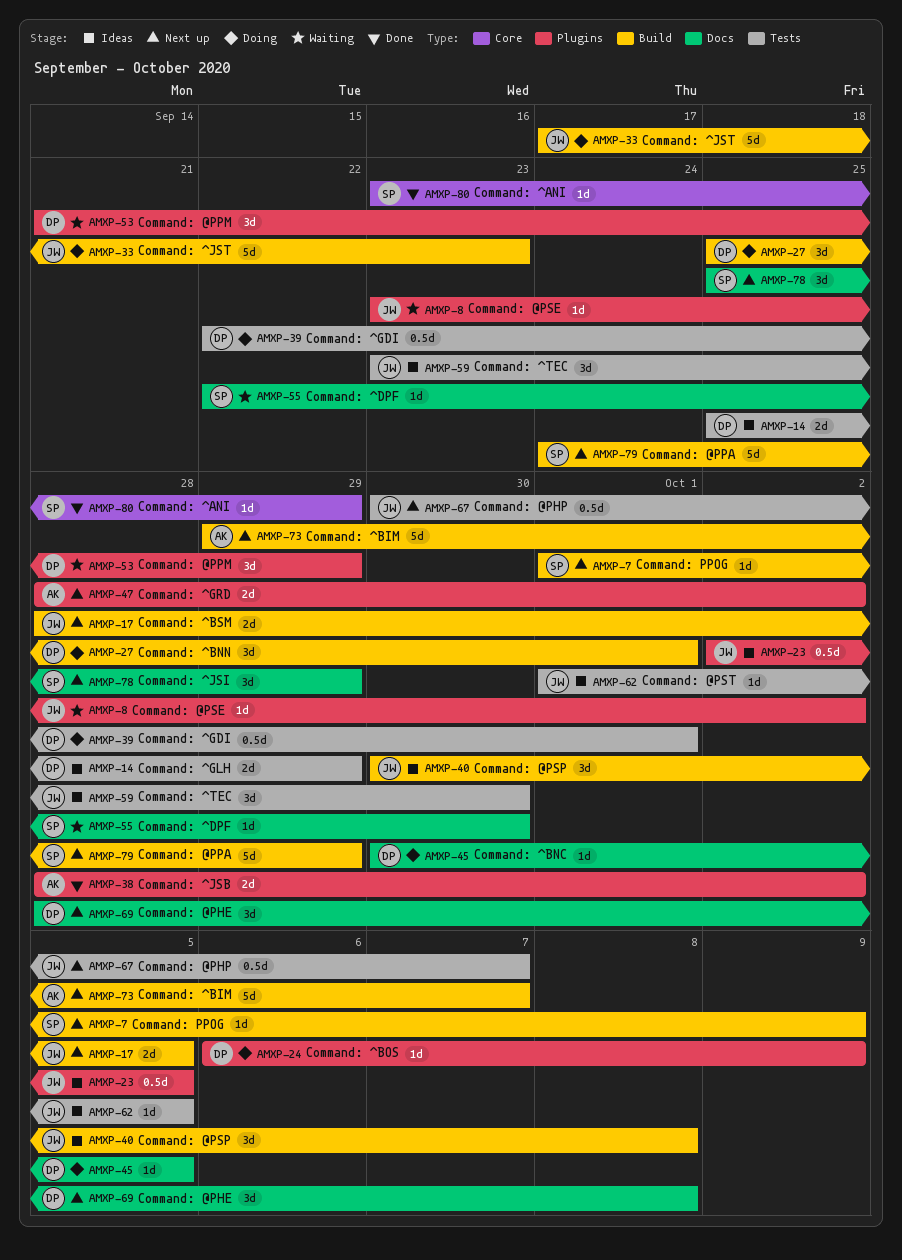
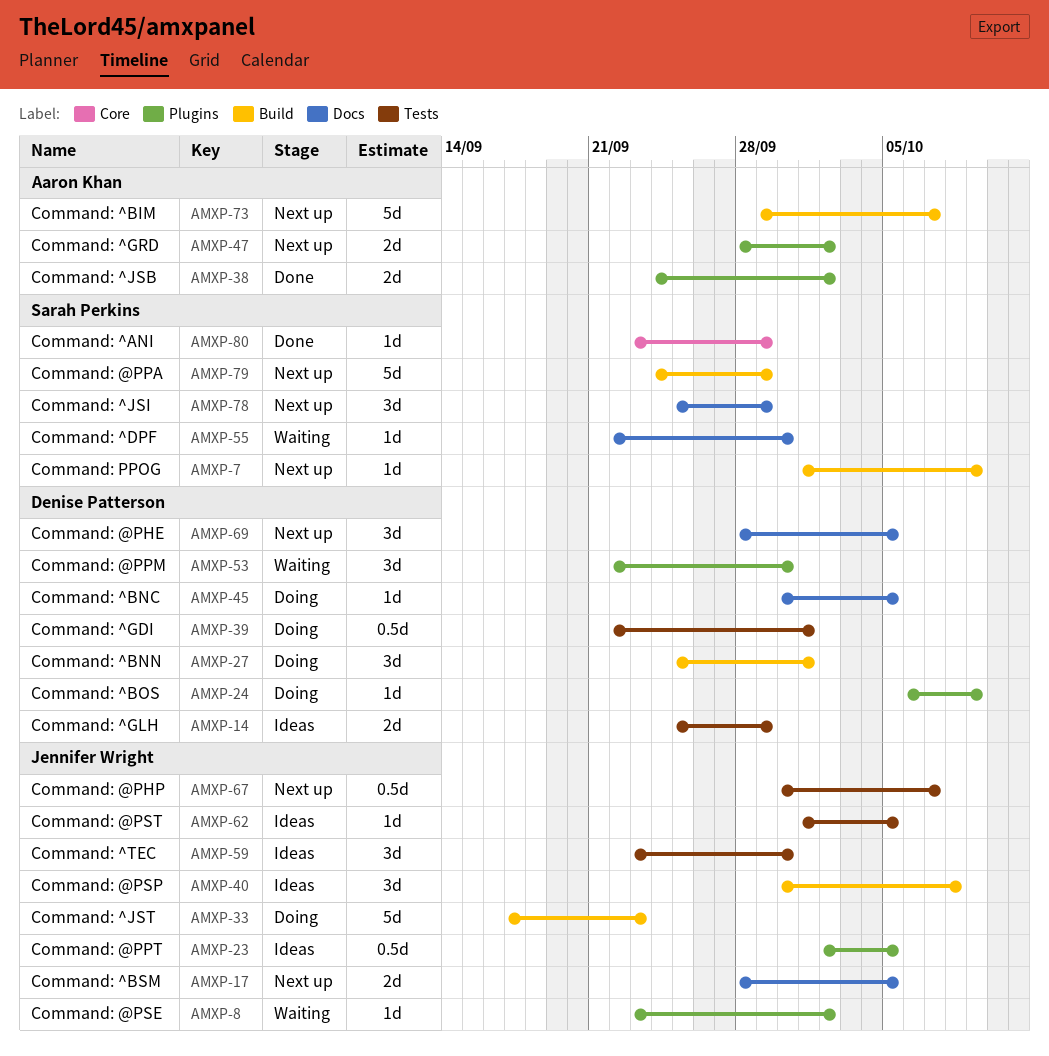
AMXP-17, label: Build -> Docs
AMXP-38, start: Sep 28 -> Sep 24
AMXP-53, start: Sep 21 -> Sep 22
AMXP-53, due: Sep 29 -> Sep 30
AMXP-69, due: Oct 8 -> Oct 5

